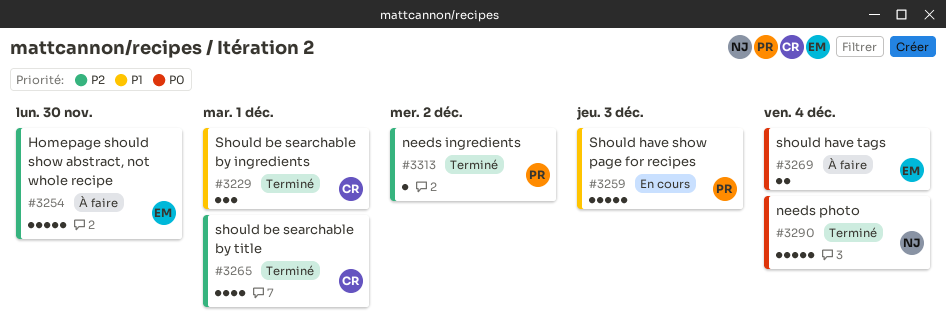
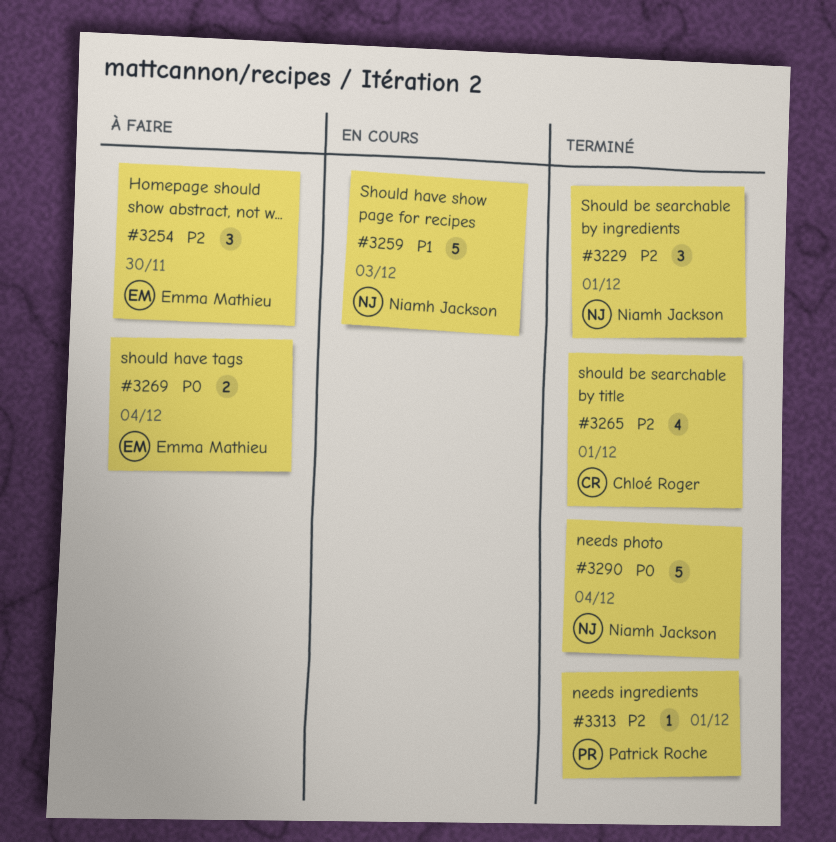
#3229, owner: Chloé Roger -> Niamh Jackson
#3229, priority: P1 -> P2
#3254, estimate: 5 -> 3
#3259, owner: Patrick Roche -> Niamh Jackson
#3313, due: Dec 2 -> Dec 1

